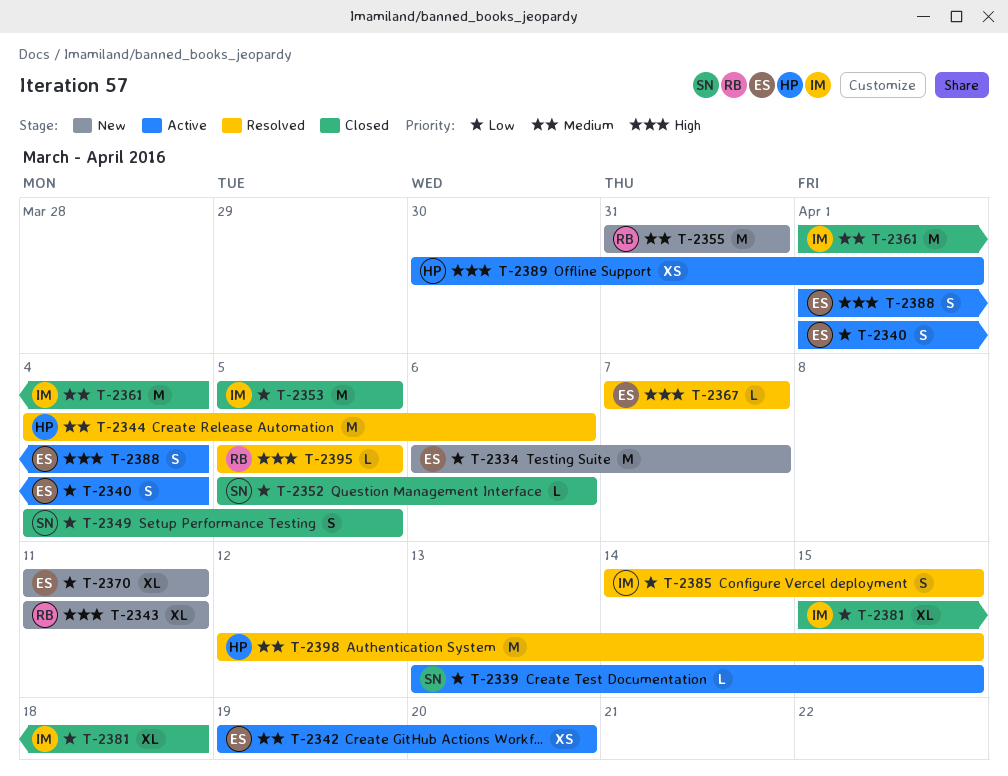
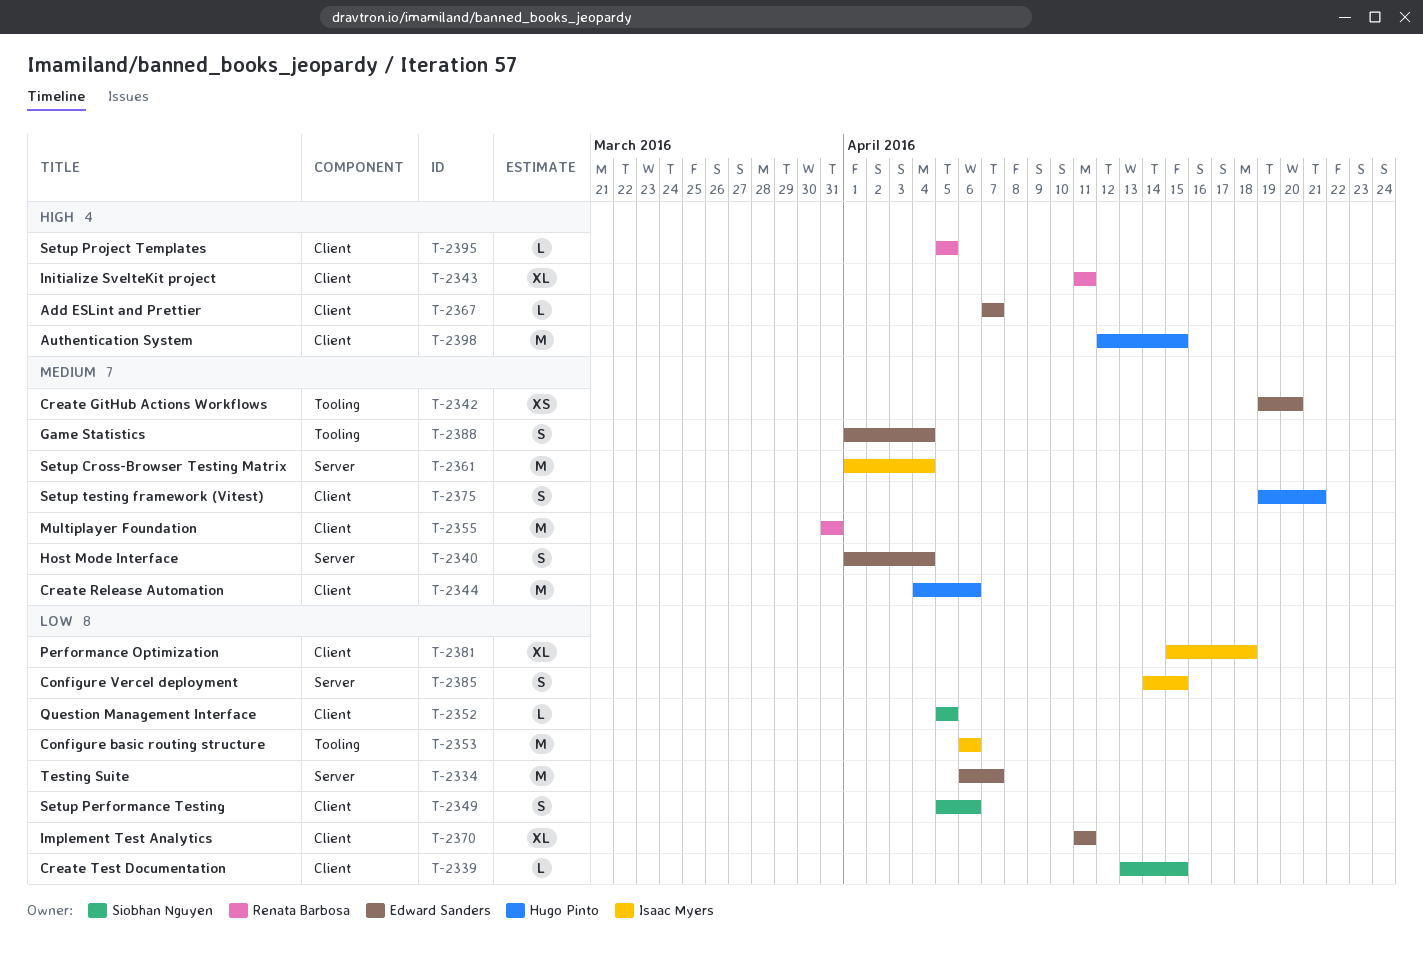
T-2340, priority: Low -> Medium
T-2349, start: Apr 4 -> Apr 5
T-2349, due: Apr 5 -> Apr 6
T-2352, due: Apr 6 -> Apr 5
T-2353, start: Apr 5 -> Apr 6
T-2353, due: Apr 5 -> Apr 6
T-2375: none -> present
T-2388, priority: High -> Medium
T-2389: present -> none
T-2398, priority: Medium -> High

